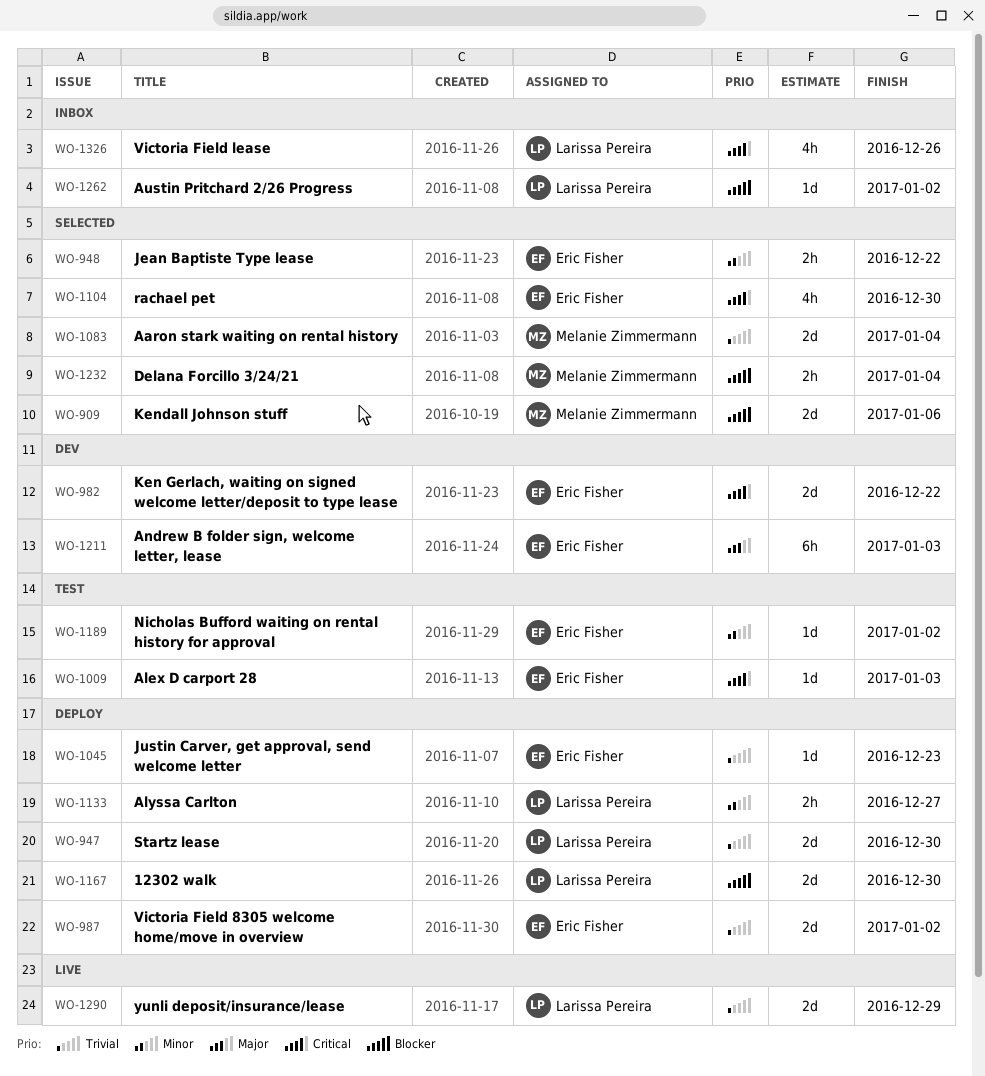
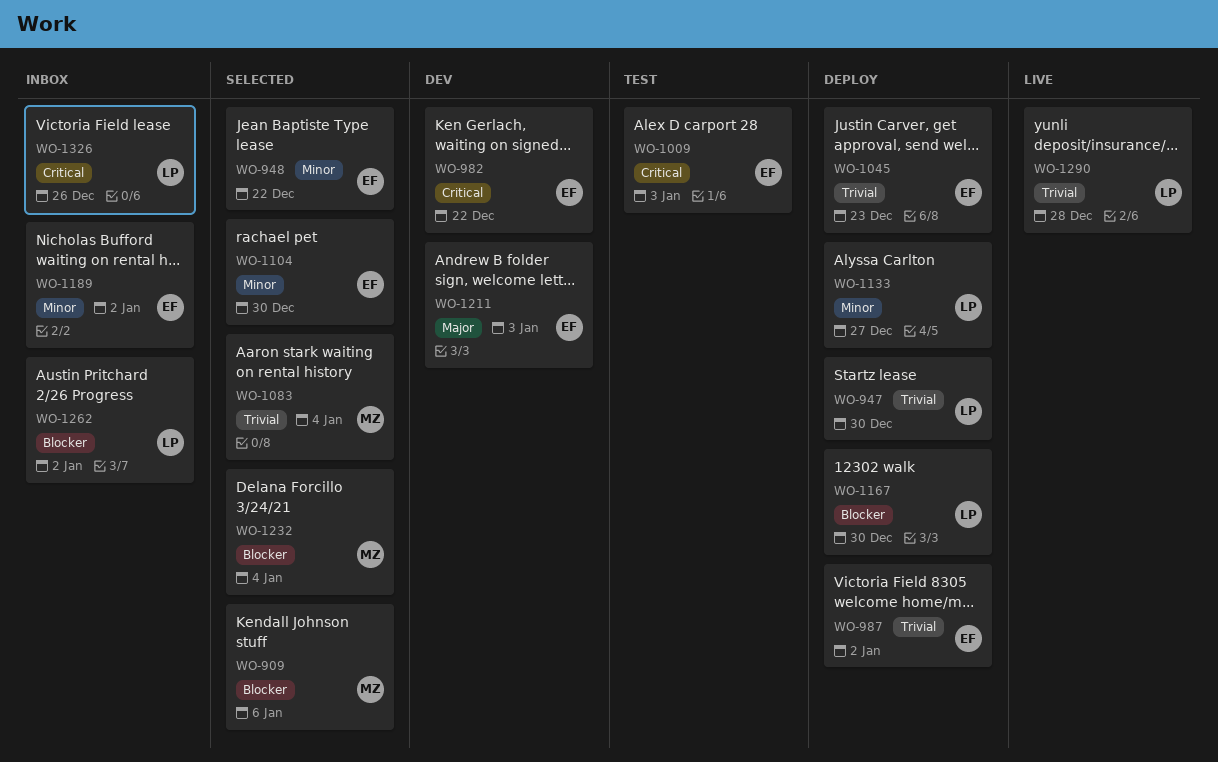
WO-1104, priority: Critical -> Minor
WO-1189, status: Test -> Inbox
WO-1290, due: Dec 29 -> Dec 28

